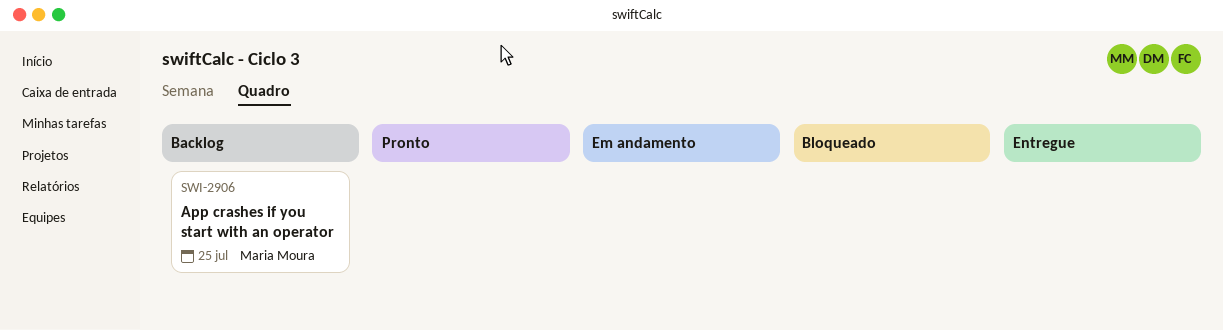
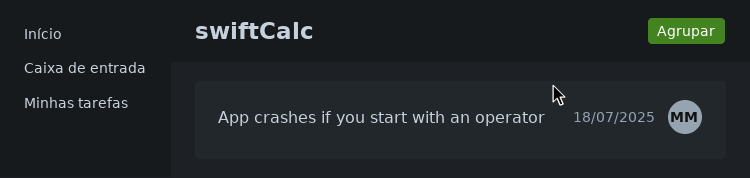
App crashes if you start with an operator, due: Jul 25 -> Jul 18

